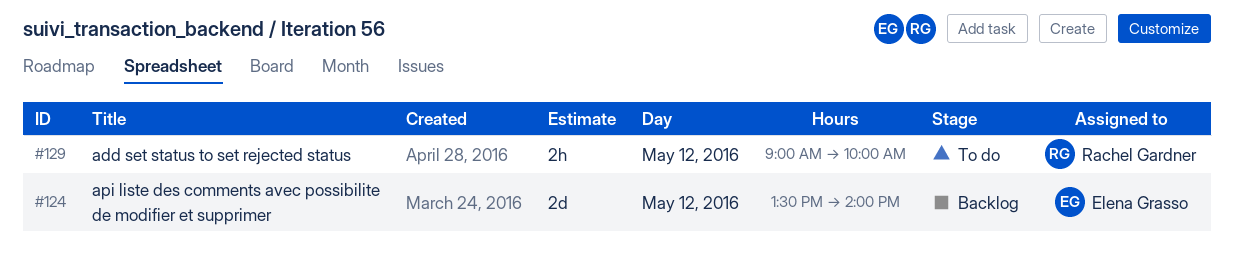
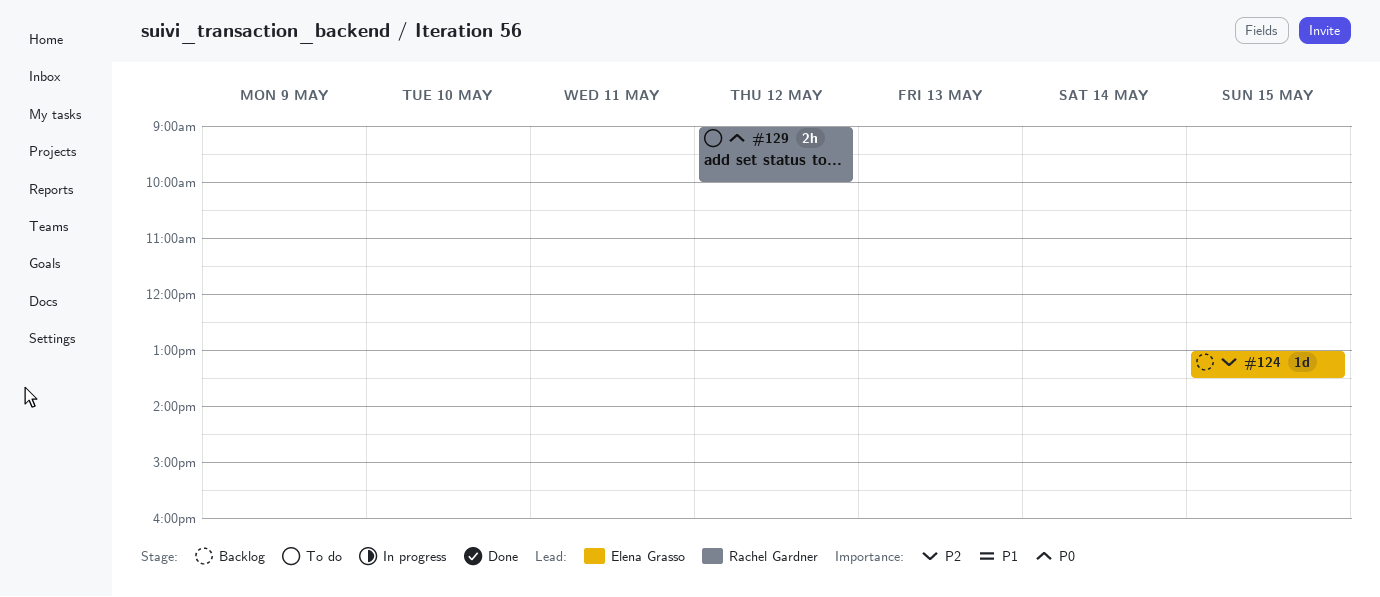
#124, estimate: 2d -> 1d
#124, day: May 12 -> May 15
#124, begins: 13:30 -> 13:00
#124, ends: 14:00 -> 13:30

